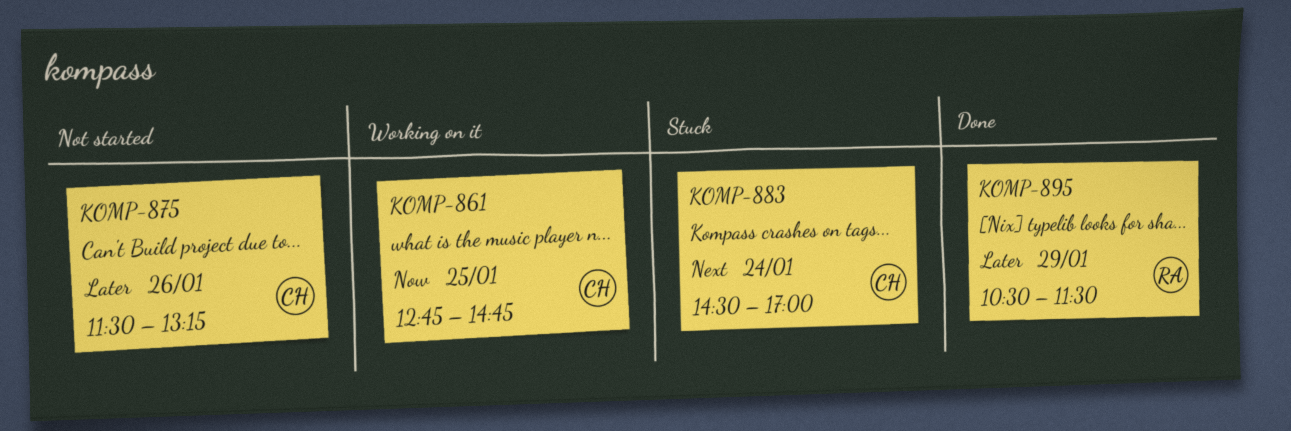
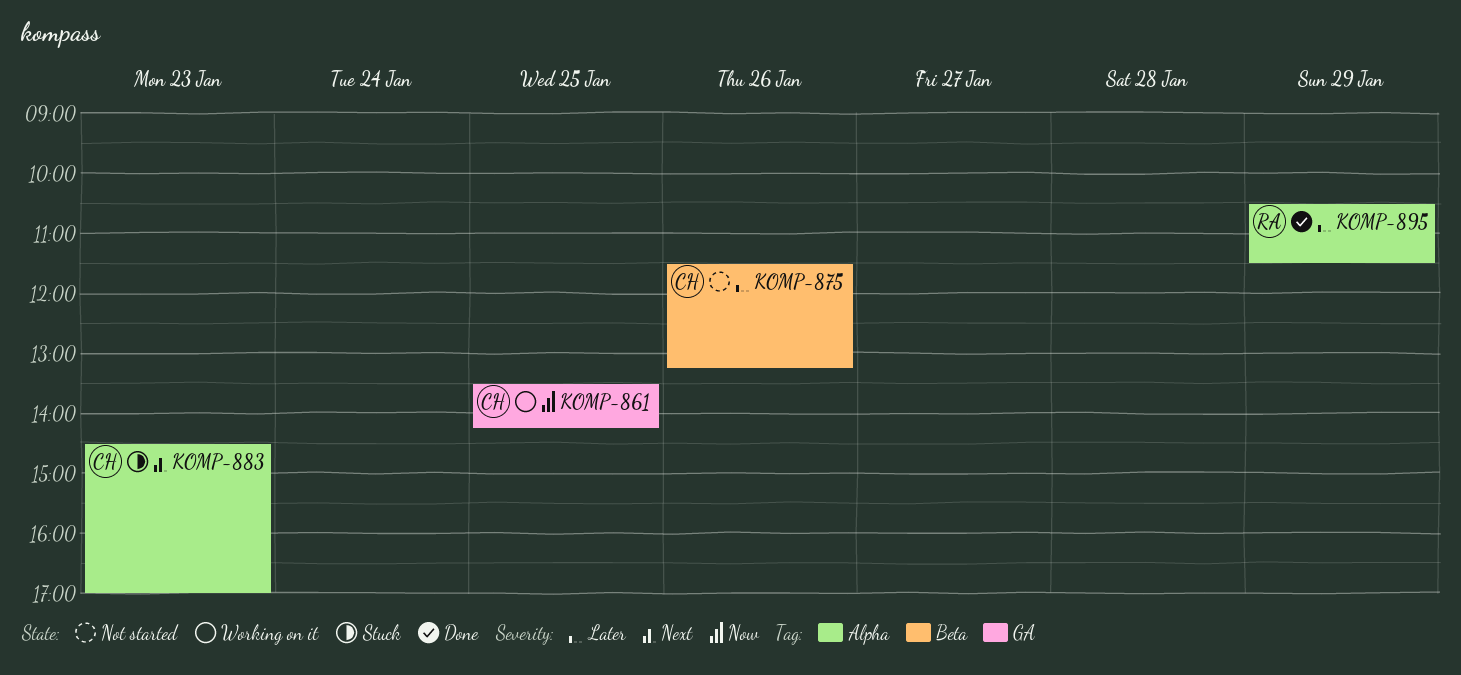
KOMP-861, begins: 12:45 -> 13:30
KOMP-861, ends: 14:45 -> 14:15
KOMP-883, day: Jan 24 -> Jan 23

